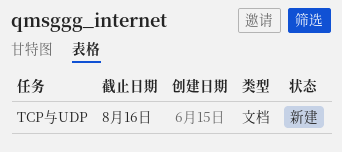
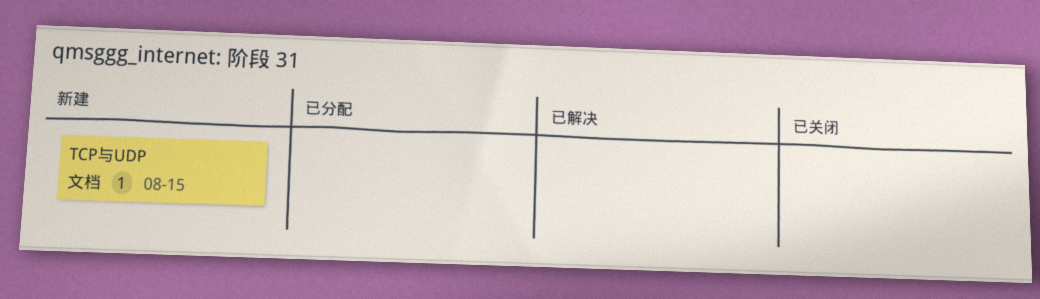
TCP与UDP, due: Aug 16 -> Aug 15

